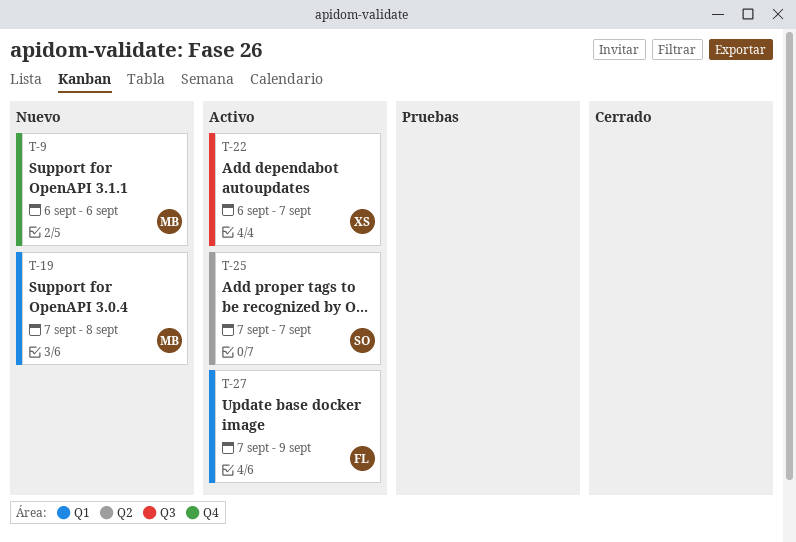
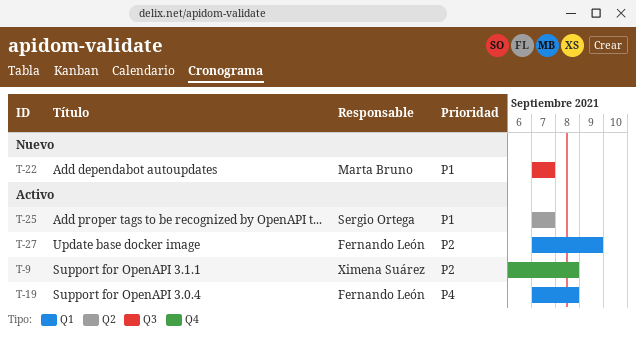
T-9, status: Nuevo -> Activo
T-9, owner: Marta Bruno -> Ximena Suárez
T-9, due: Sep 6 -> Sep 8
T-19, status: Nuevo -> Activo
T-19, owner: Marta Bruno -> Fernando León
T-22, status: Activo -> Nuevo
T-22, owner: Ximena Suárez -> Marta Bruno
T-22, start: Sep 6 -> Sep 7

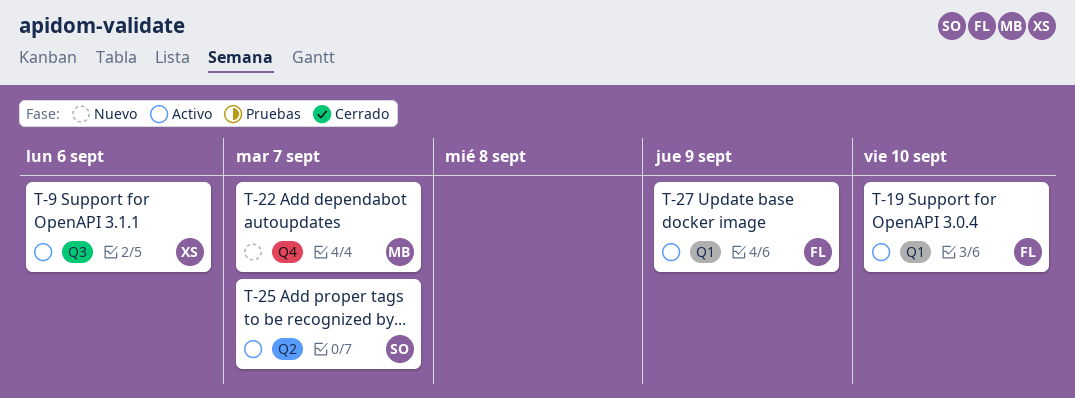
T-9, label: Q4 -> Q3
T-9, due: Sep 8 -> Sep 6
T-19, due: Sep 8 -> Sep 10
T-22, label: Q3 -> Q4

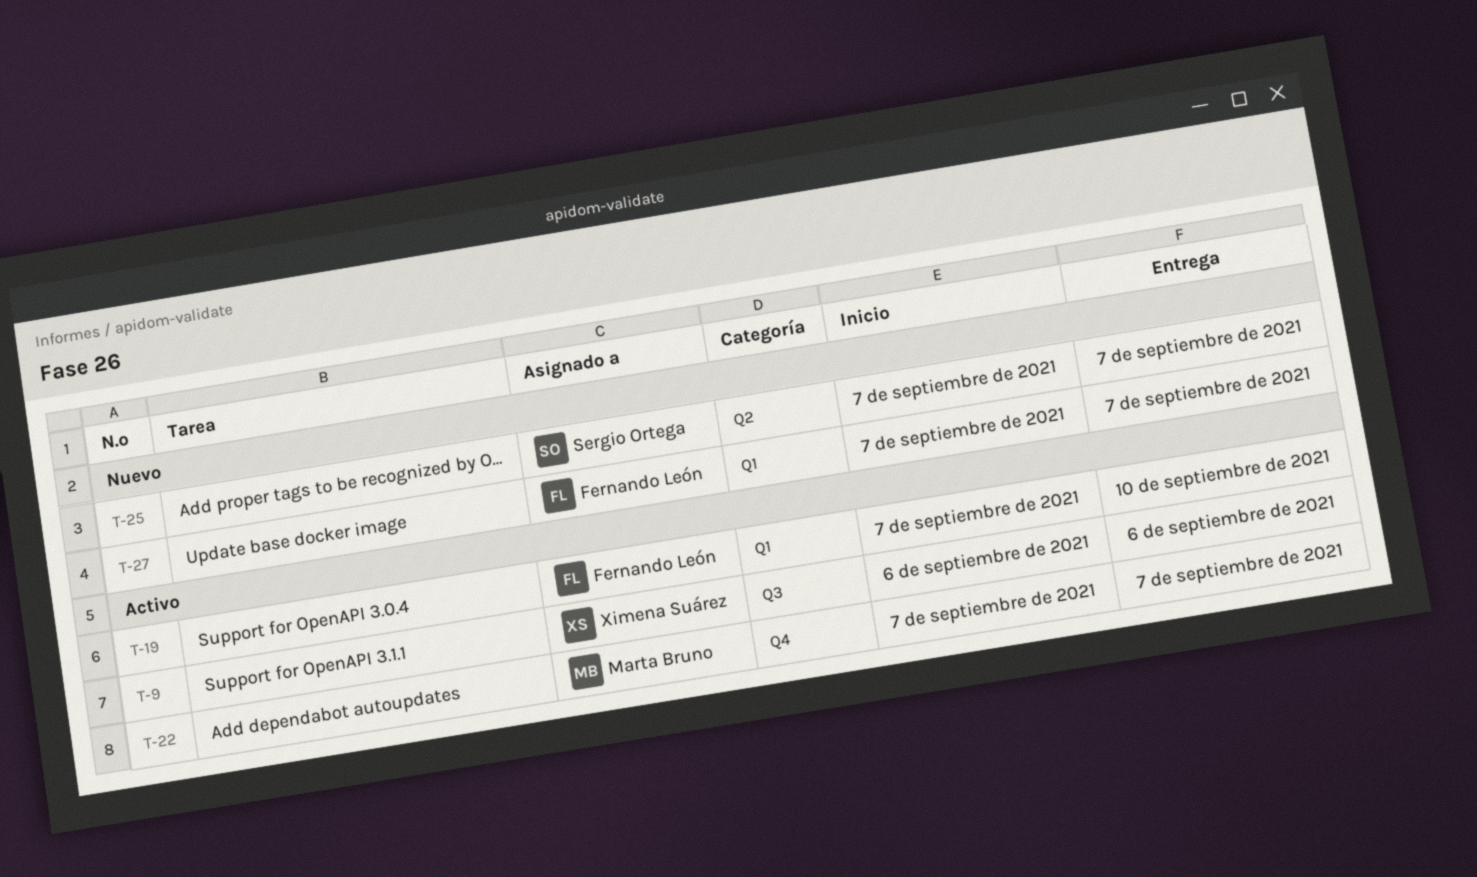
T-22, status: Nuevo -> Activo
T-25, status: Activo -> Nuevo
T-27, status: Activo -> Nuevo
T-27, due: Sep 9 -> Sep 7

